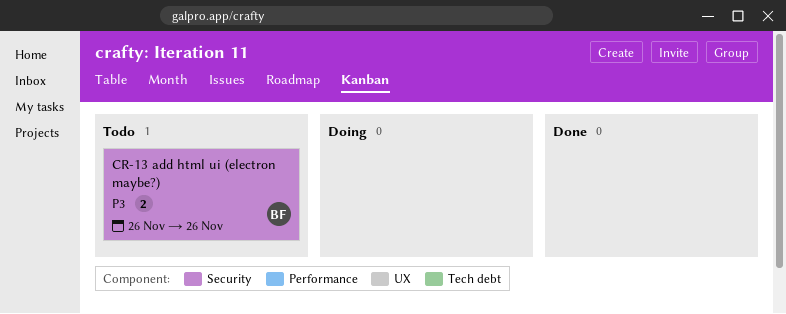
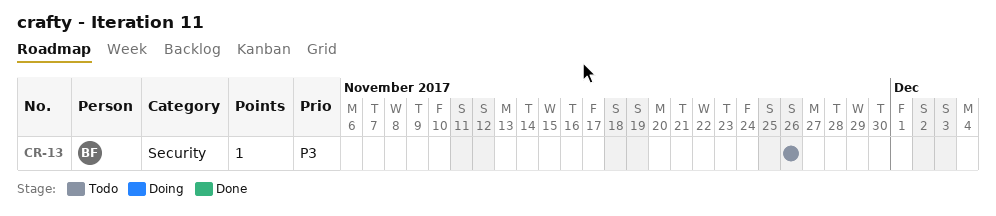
CR-13, estimate: 2 -> 1

